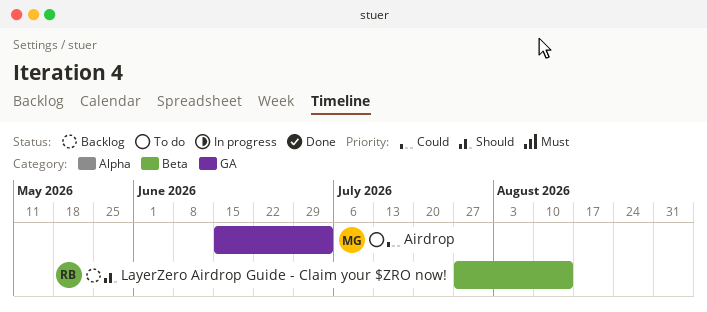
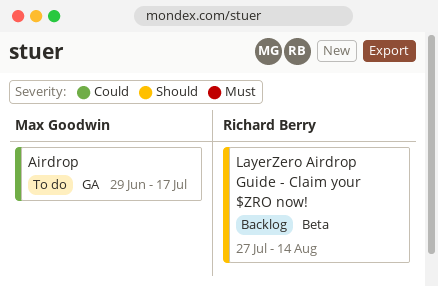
Airdrop, start: Jun 15 -> Jun 29
Airdrop, due: Jul 3 -> Jul 17

